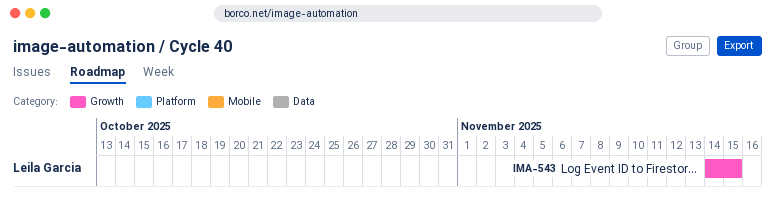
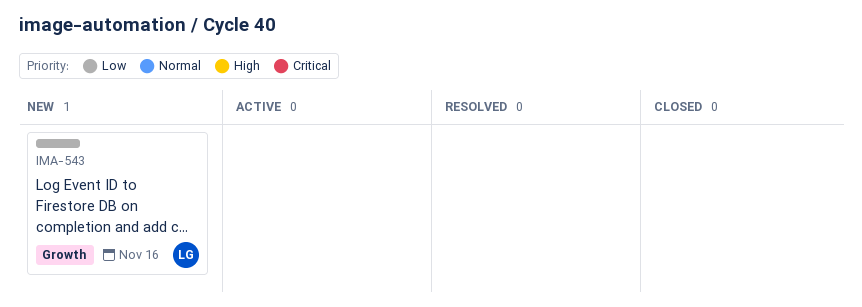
IMA-543, due: Nov 15 -> Nov 16

